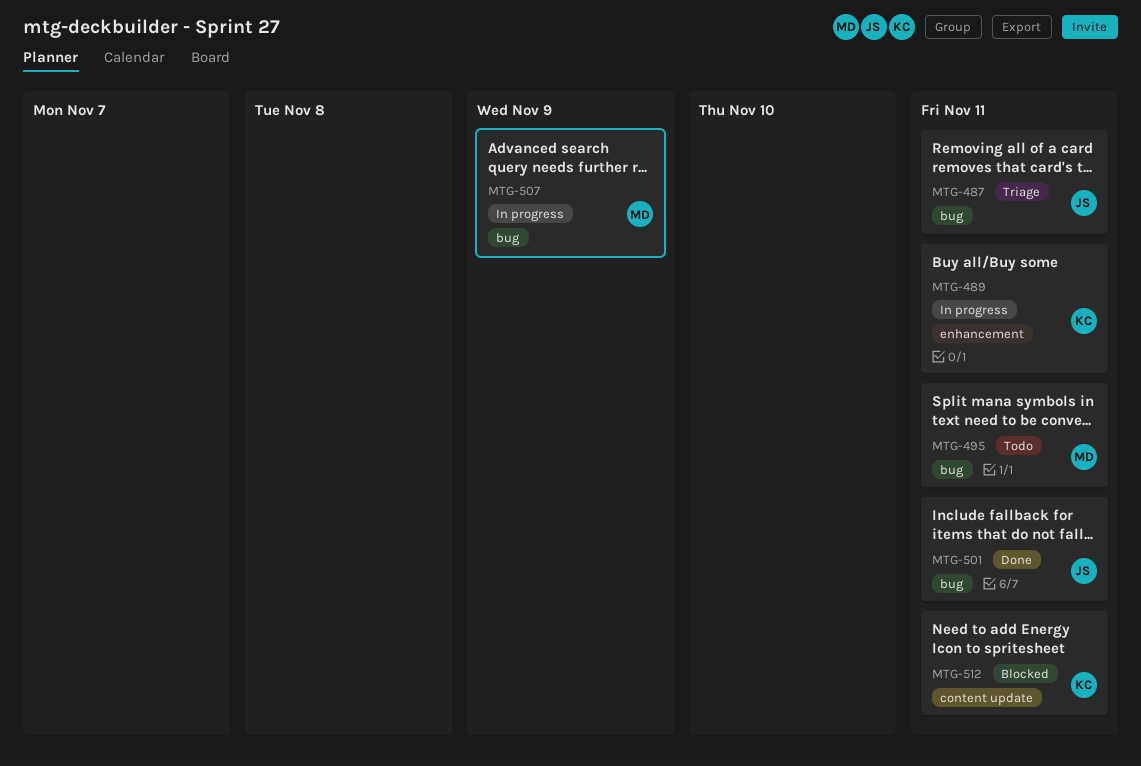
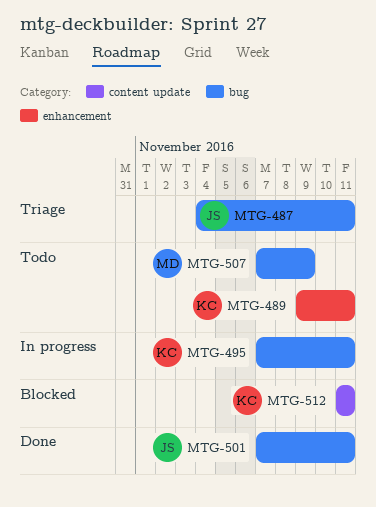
MTG-489, status: In progress -> Todo
MTG-495, status: Todo -> In progress
MTG-495, owner: MD -> KC
MTG-507, status: In progress -> Todo

